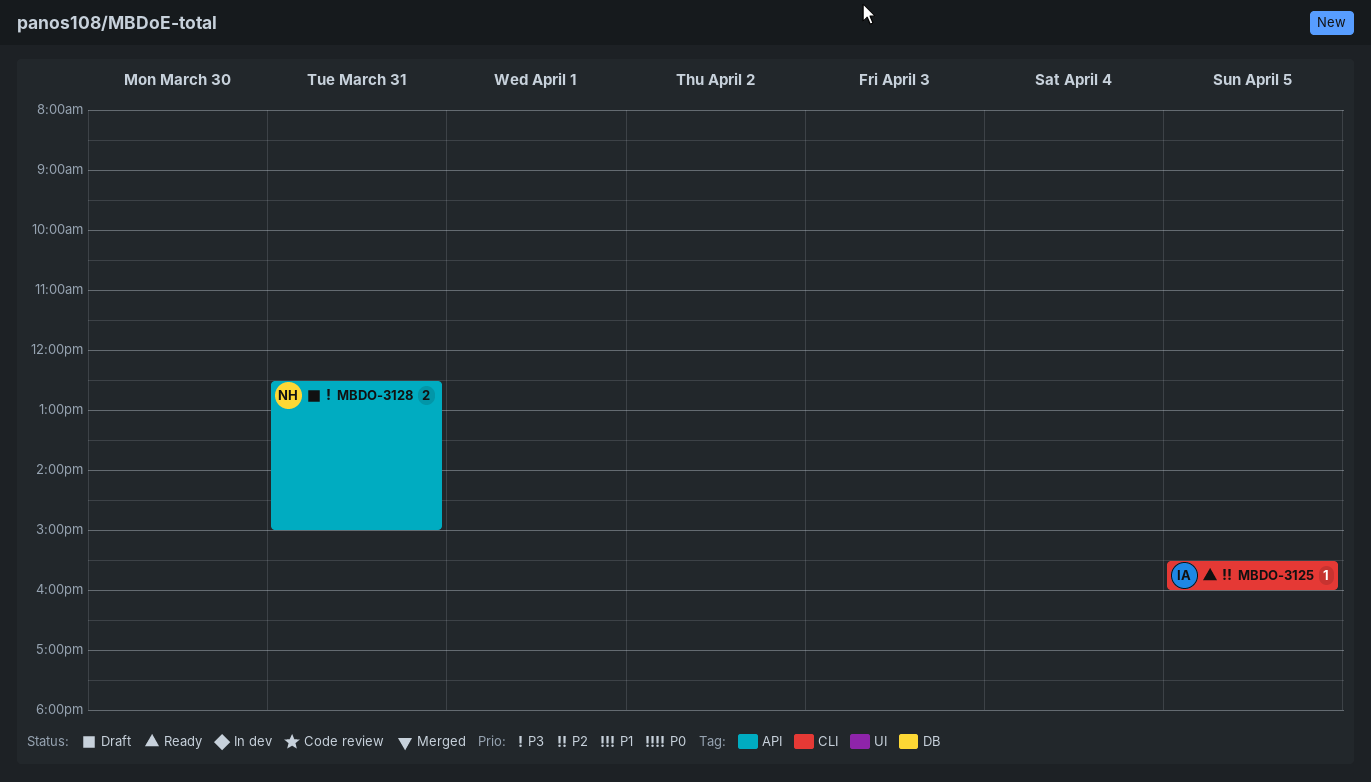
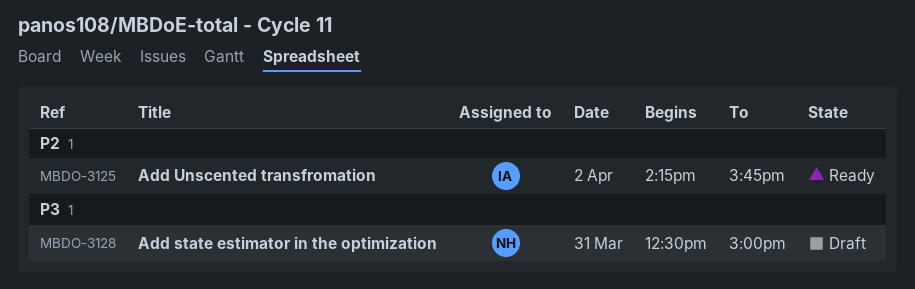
MBDO-3125, day: Apr 5 -> Apr 2
MBDO-3125, begins: 15:30 -> 14:15
MBDO-3125, ends: 16:00 -> 15:45

